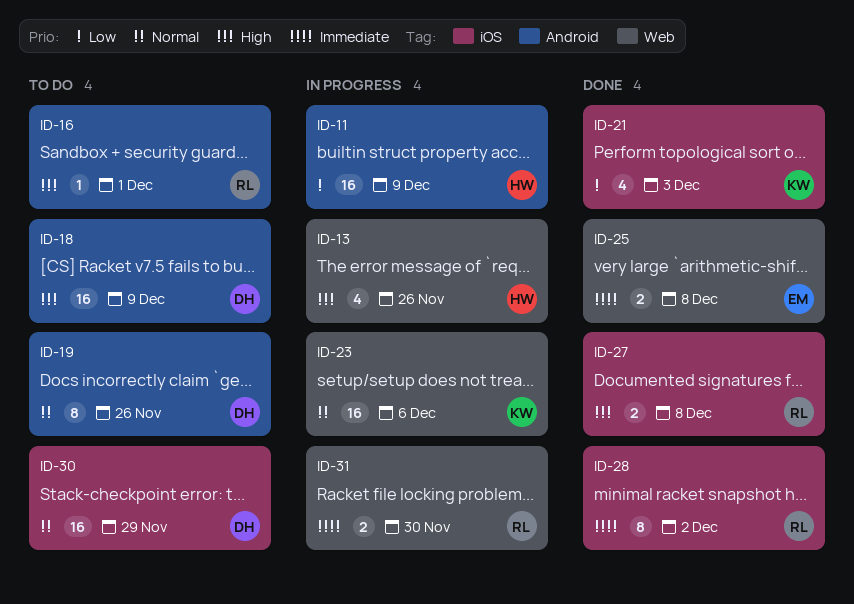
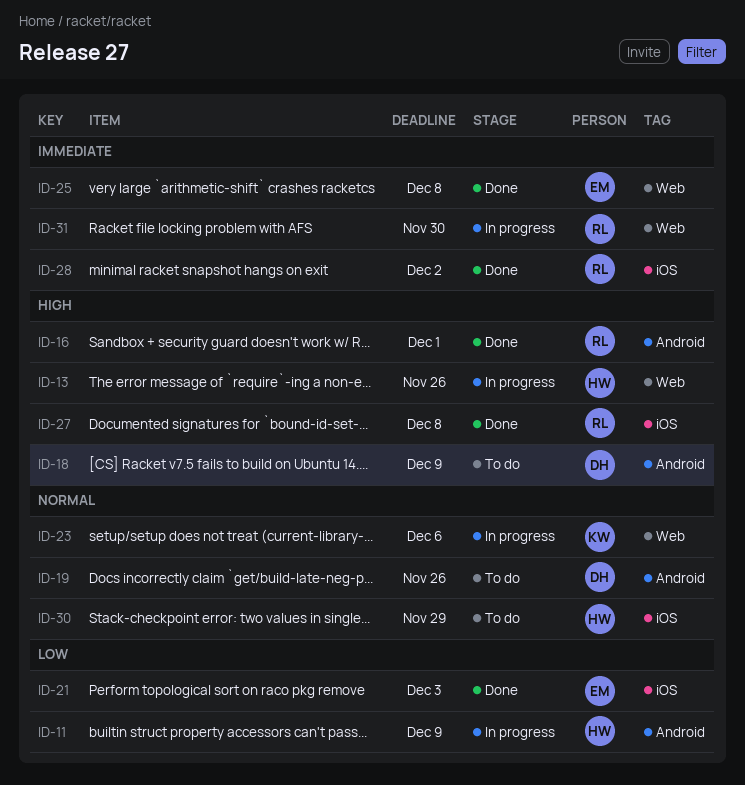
ID-16, status: To do -> Done
ID-21, owner: KW -> EM
ID-30, owner: DH -> HW

